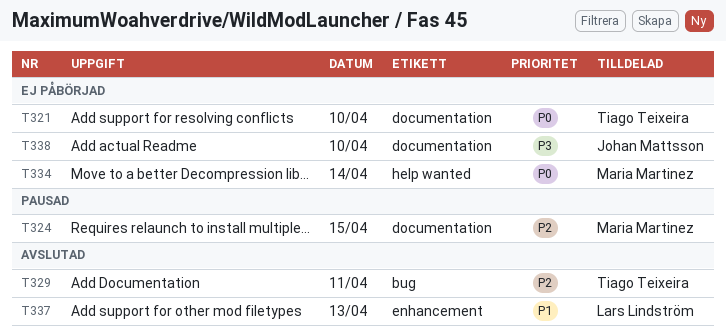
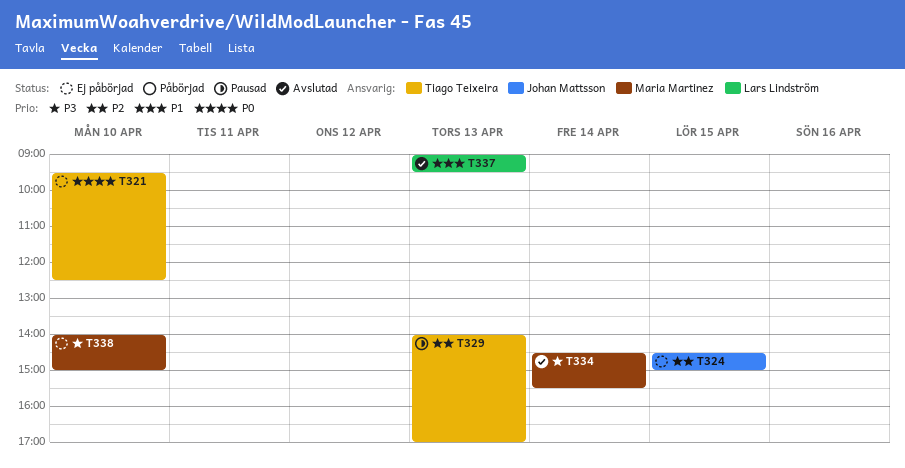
T324, status: Pausad -> Ej påbörjad
T324, owner: Maria Martinez -> Johan Mattsson
T329, status: Avslutad -> Pausad
T329, day: Apr 11 -> Apr 13
T334, status: Ej påbörjad -> Avslutad
T334, priority: P0 -> P3
T338, owner: Johan Mattsson -> Maria Martinez

